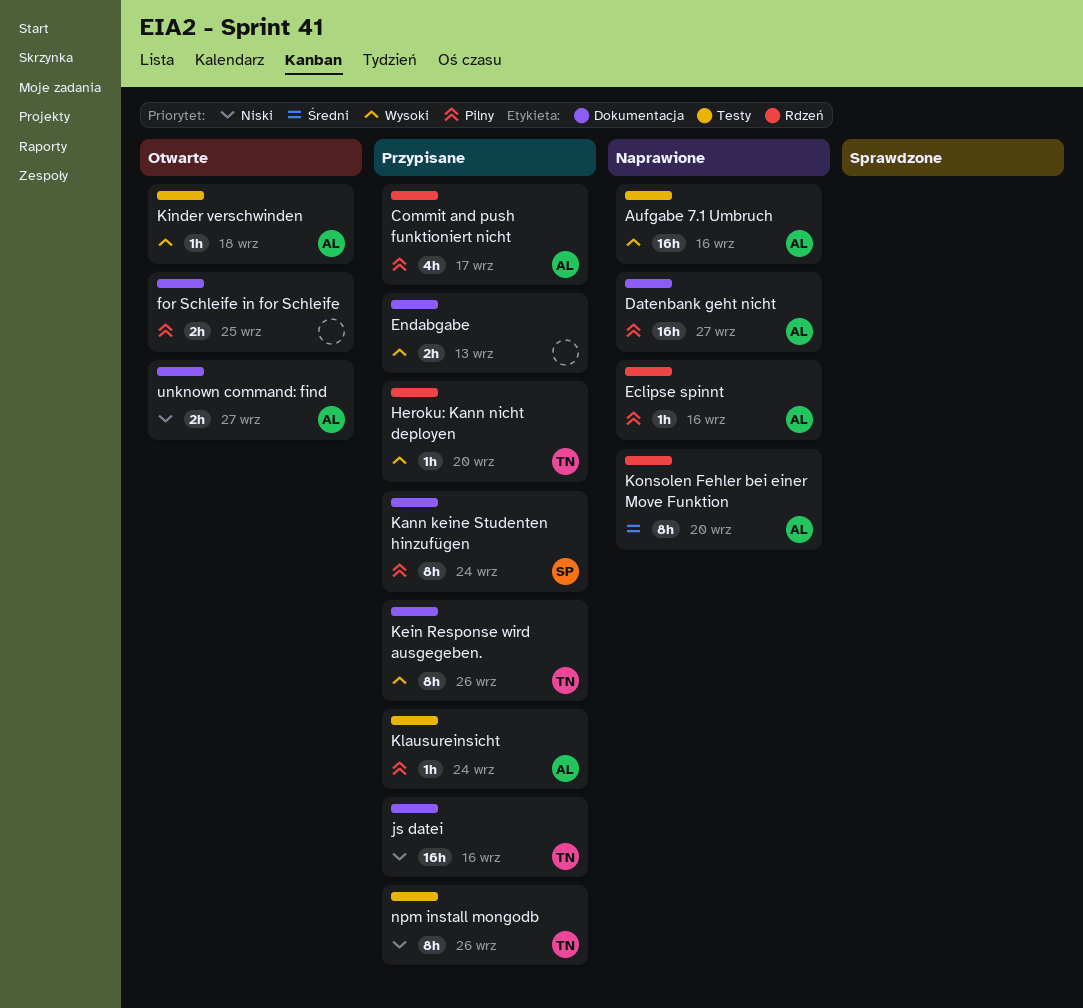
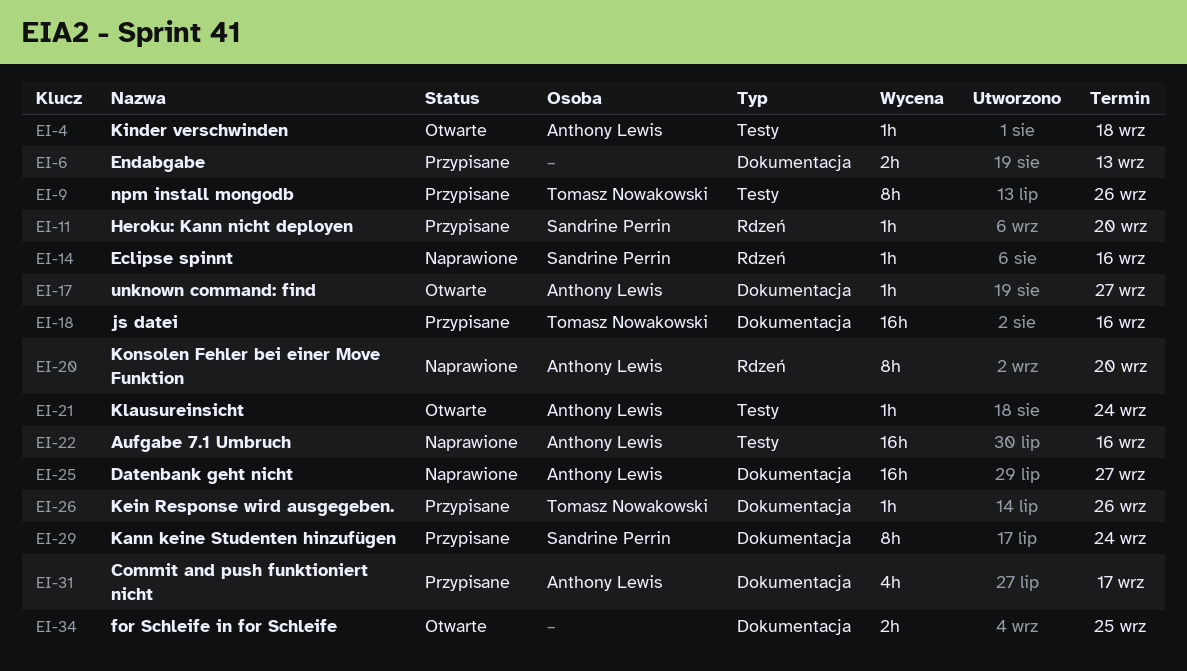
Commit and push funktioniert nicht, label: Rdzeń -> Dokumentacja
Eclipse spinnt, owner: Anthony Lewis -> Sandrine Perrin
Heroku: Kann nicht deployen, owner: Tomasz Nowakowski -> Sandrine Perrin
Kein Response wird ausgegeben., estimate: 8h -> 1h
Klausureinsicht, status: Przypisane -> Otwarte
unknown command: find, estimate: 2h -> 1h

